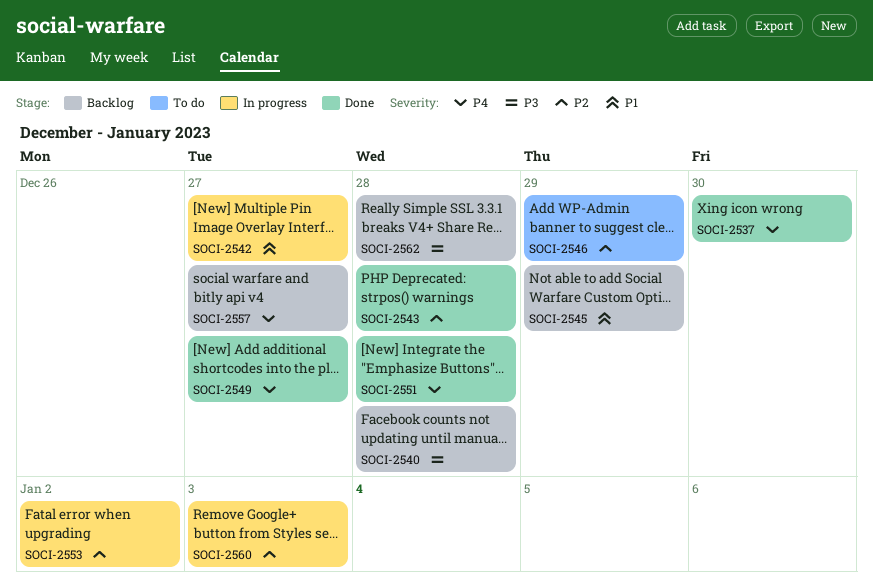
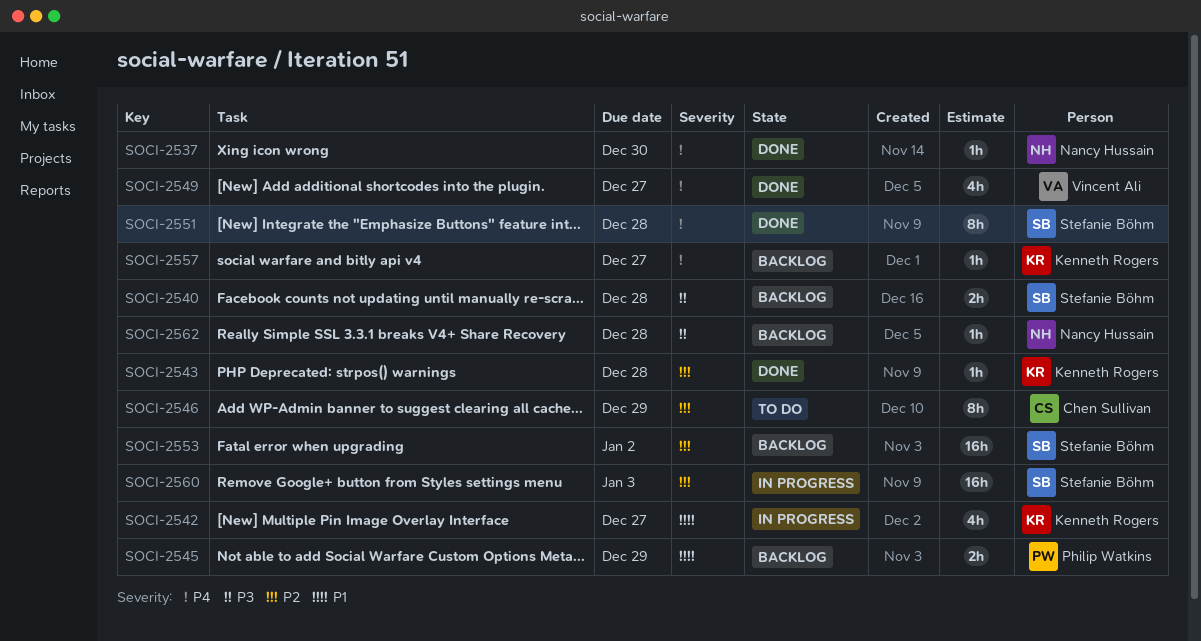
SOCI-2553, status: In progress -> Backlog

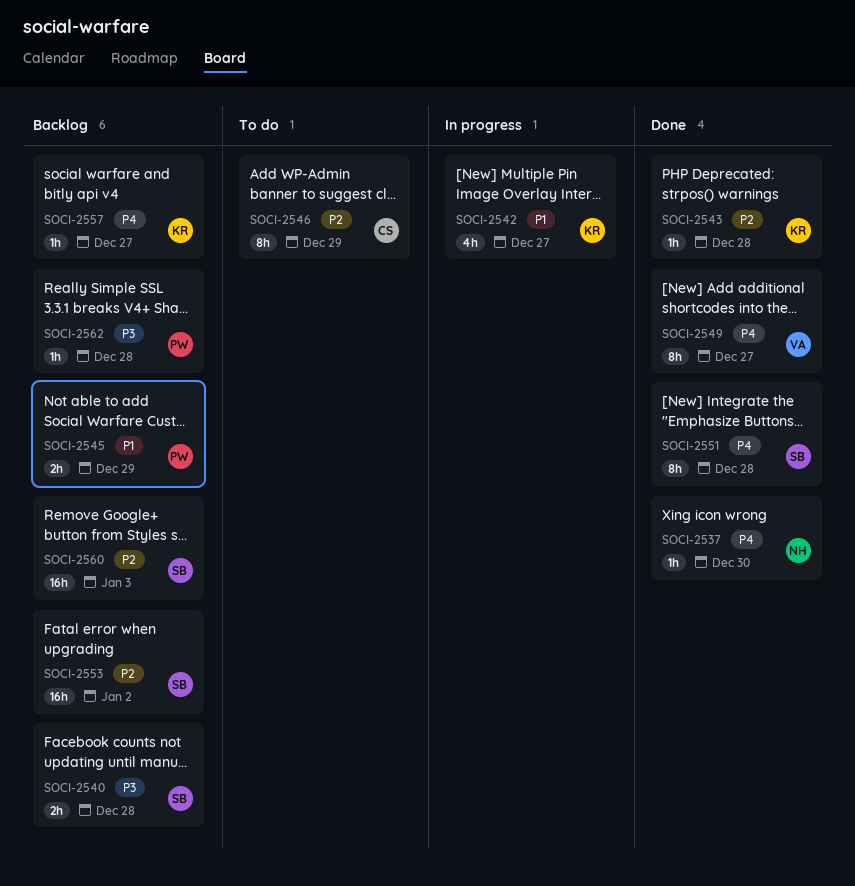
SOCI-2549, estimate: 4h -> 8h
SOCI-2560, status: In progress -> Backlog
SOCI-2562, owner: Nancy Hussain -> Philip Watkins

